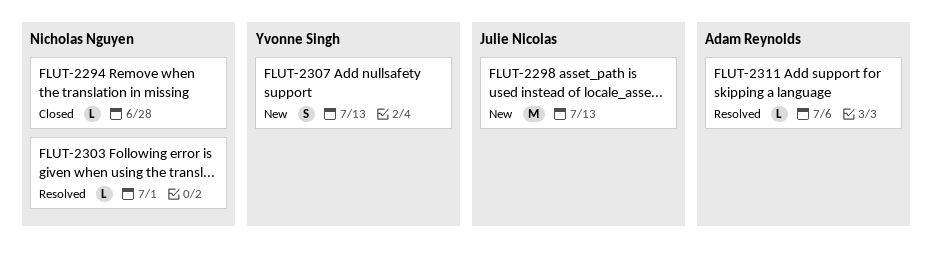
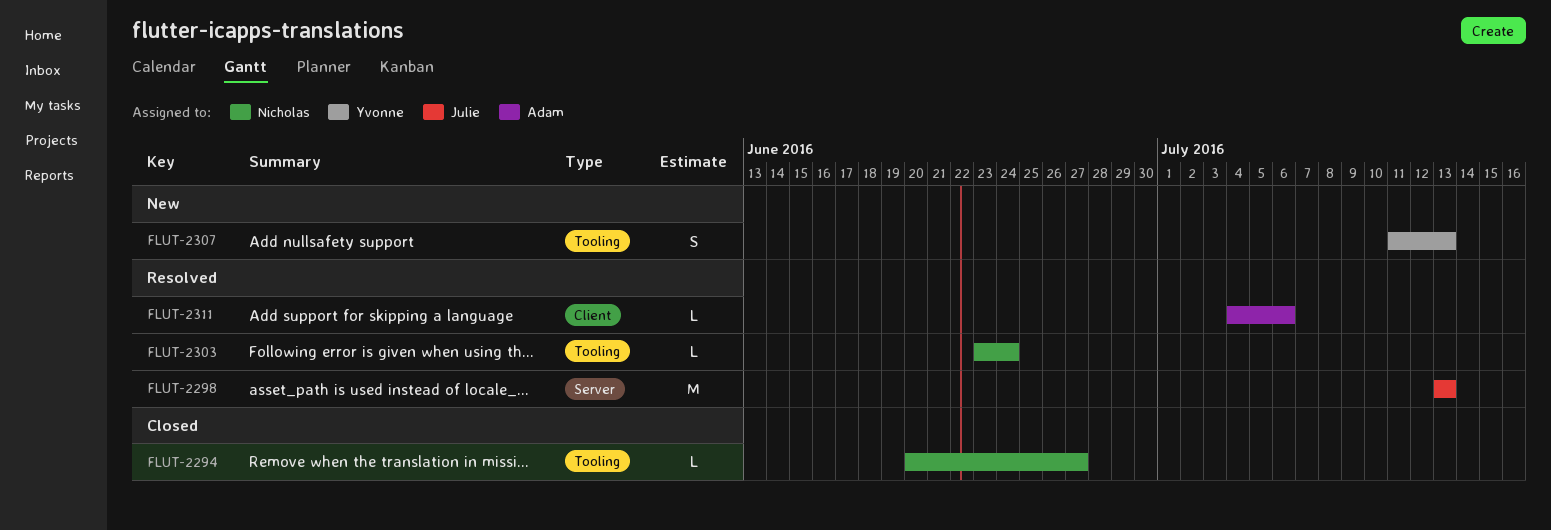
FLUT-2294, due: Jun 28 -> Jun 27
FLUT-2298, status: New -> Resolved
FLUT-2303, due: Jul 1 -> Jun 24

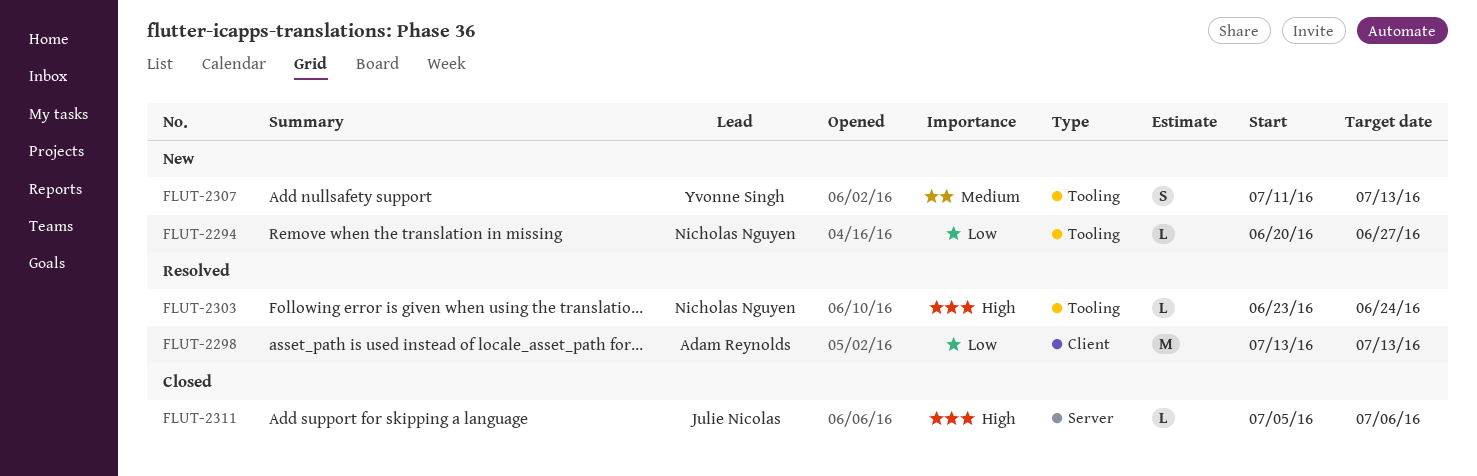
FLUT-2294, status: Closed -> New
FLUT-2298, owner: Julie Nicolas -> Adam Reynolds
FLUT-2298, label: Server -> Client
FLUT-2311, status: Resolved -> Closed
FLUT-2311, owner: Adam Reynolds -> Julie Nicolas
FLUT-2311, label: Client -> Server
FLUT-2311, start: Jul 4 -> Jul 5

